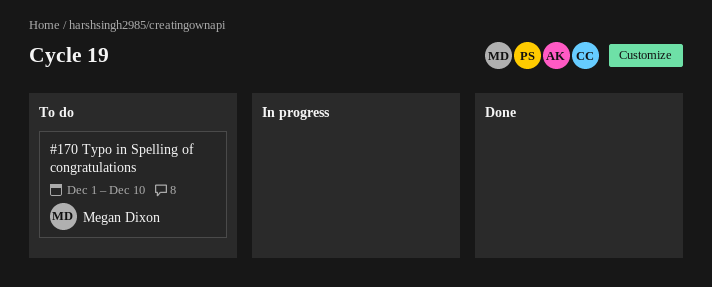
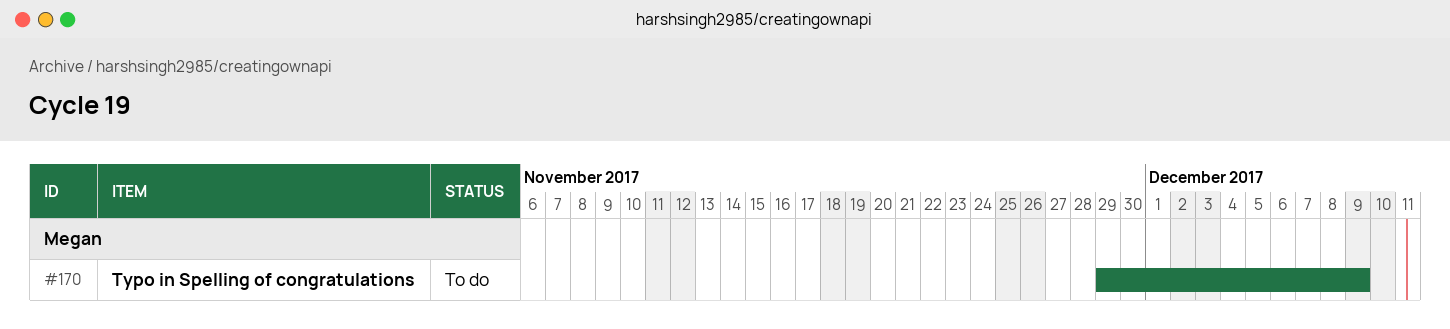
#170, start: Dec 1 -> Nov 29
#170, due: Dec 10 -> Dec 9

